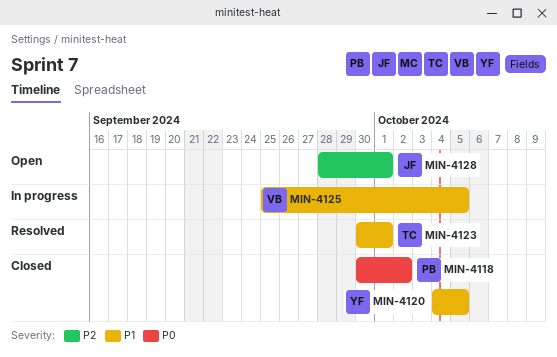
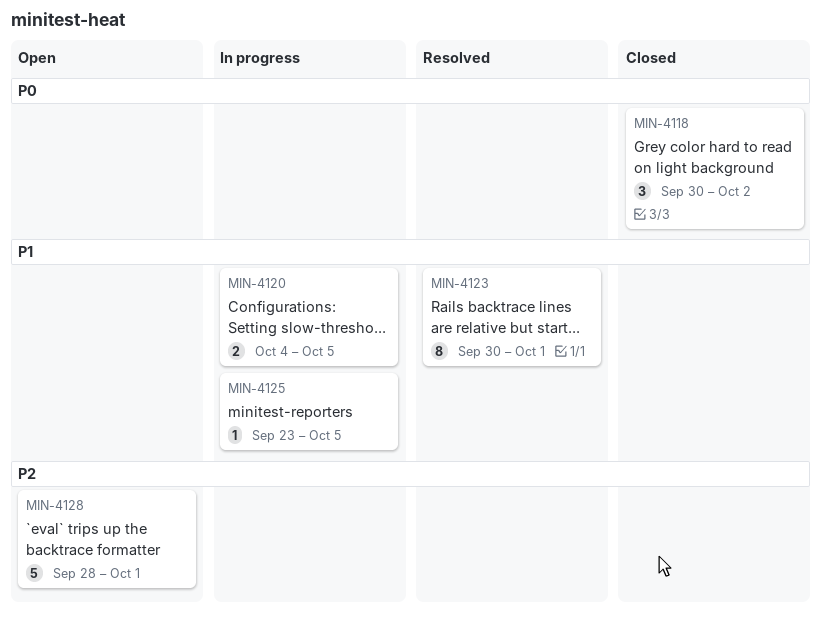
MIN-4120, status: Closed -> In progress
MIN-4125, start: Sep 25 -> Sep 23

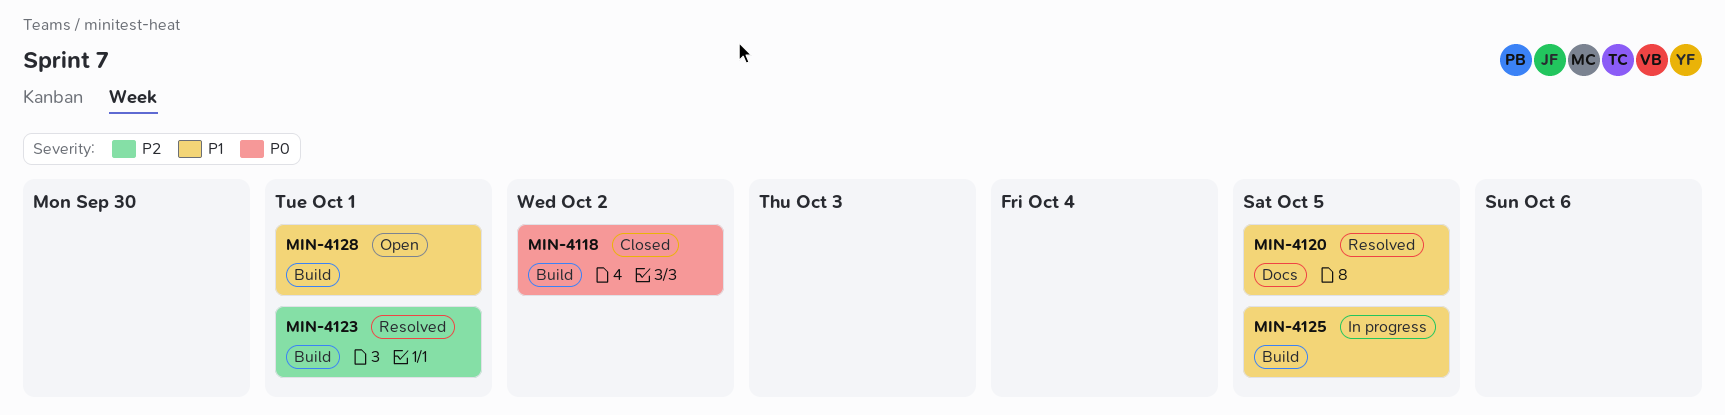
MIN-4120, status: In progress -> Resolved
MIN-4123, priority: P1 -> P2
MIN-4128, priority: P2 -> P1

